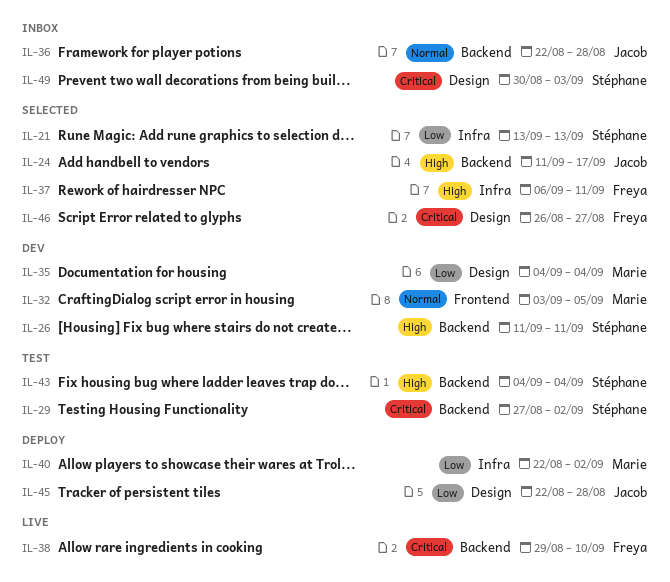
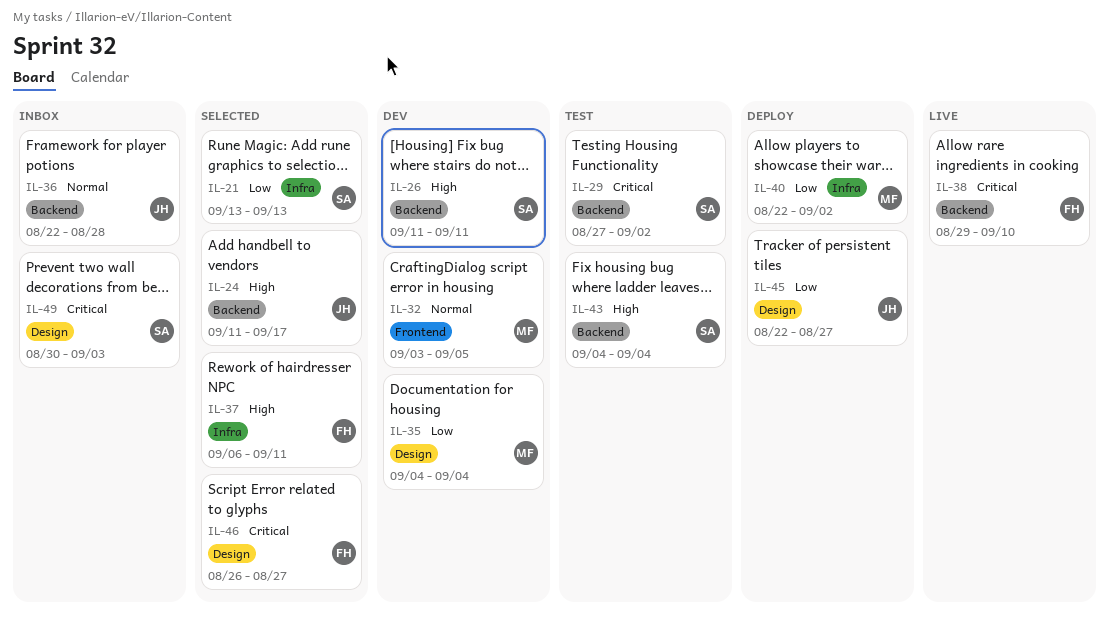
IL-45, due: Aug 28 -> Aug 27

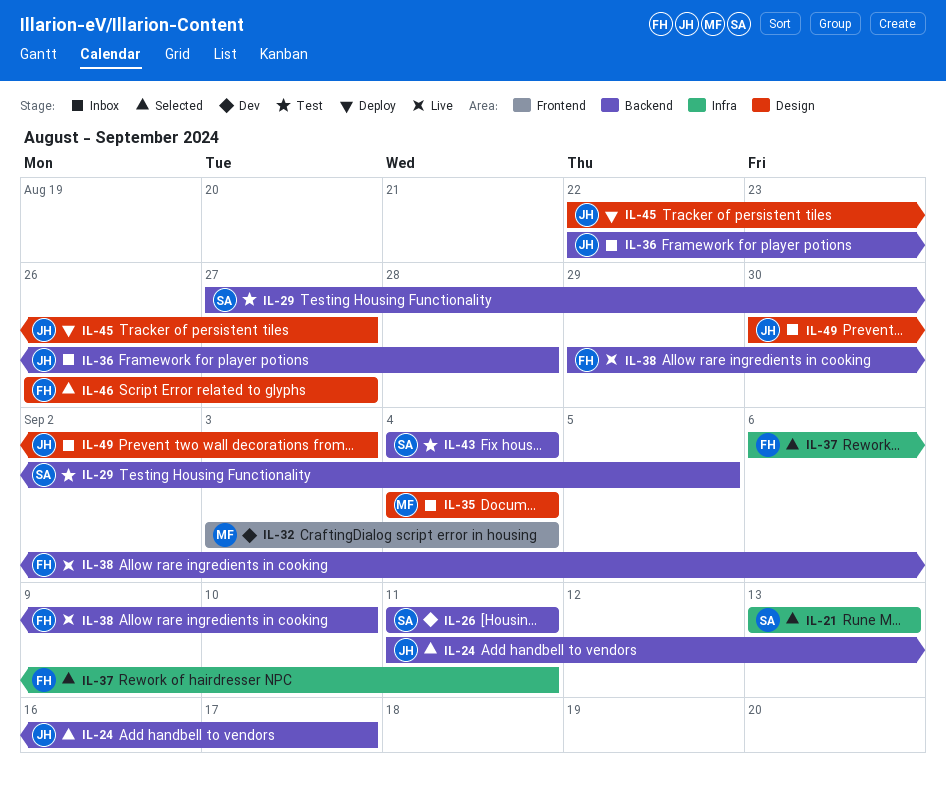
IL-29, due: Sep 2 -> Sep 5
IL-32, due: Sep 5 -> Sep 4
IL-35, status: Dev -> Inbox
IL-40: present -> none
IL-49, owner: SA -> JH

